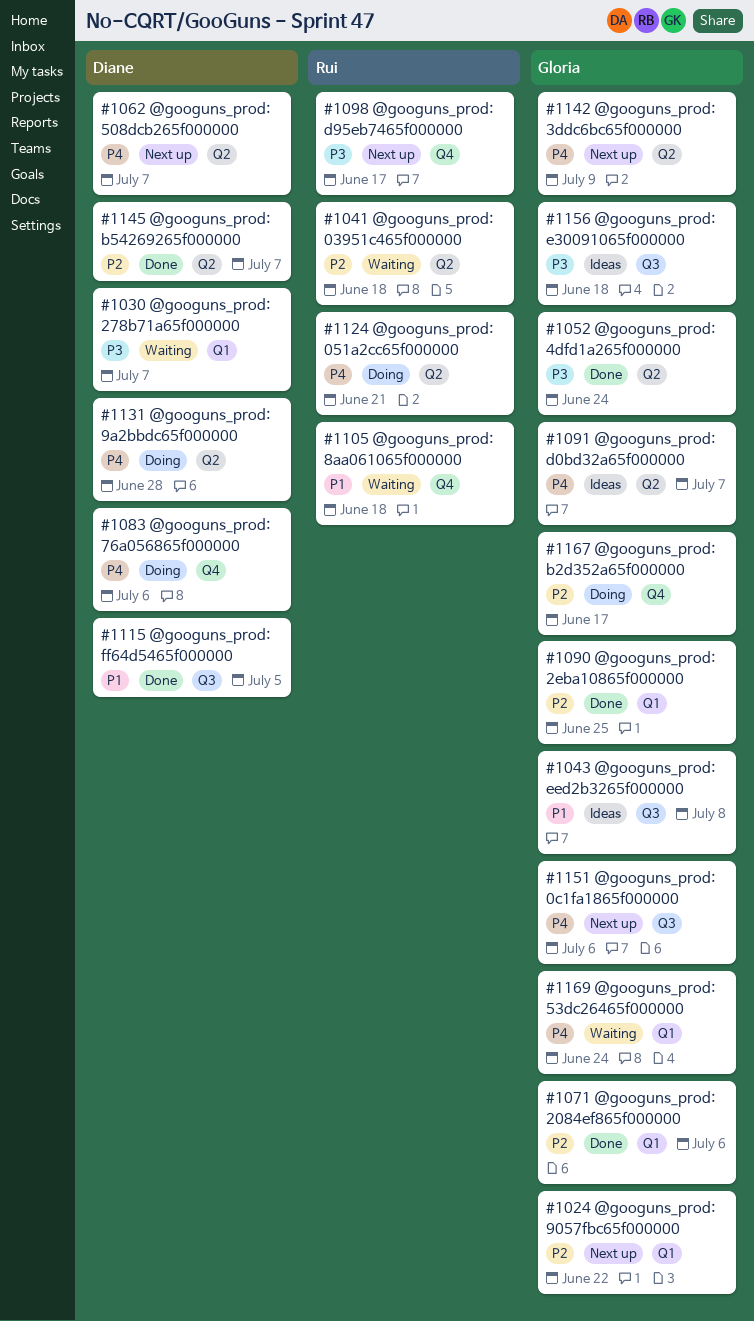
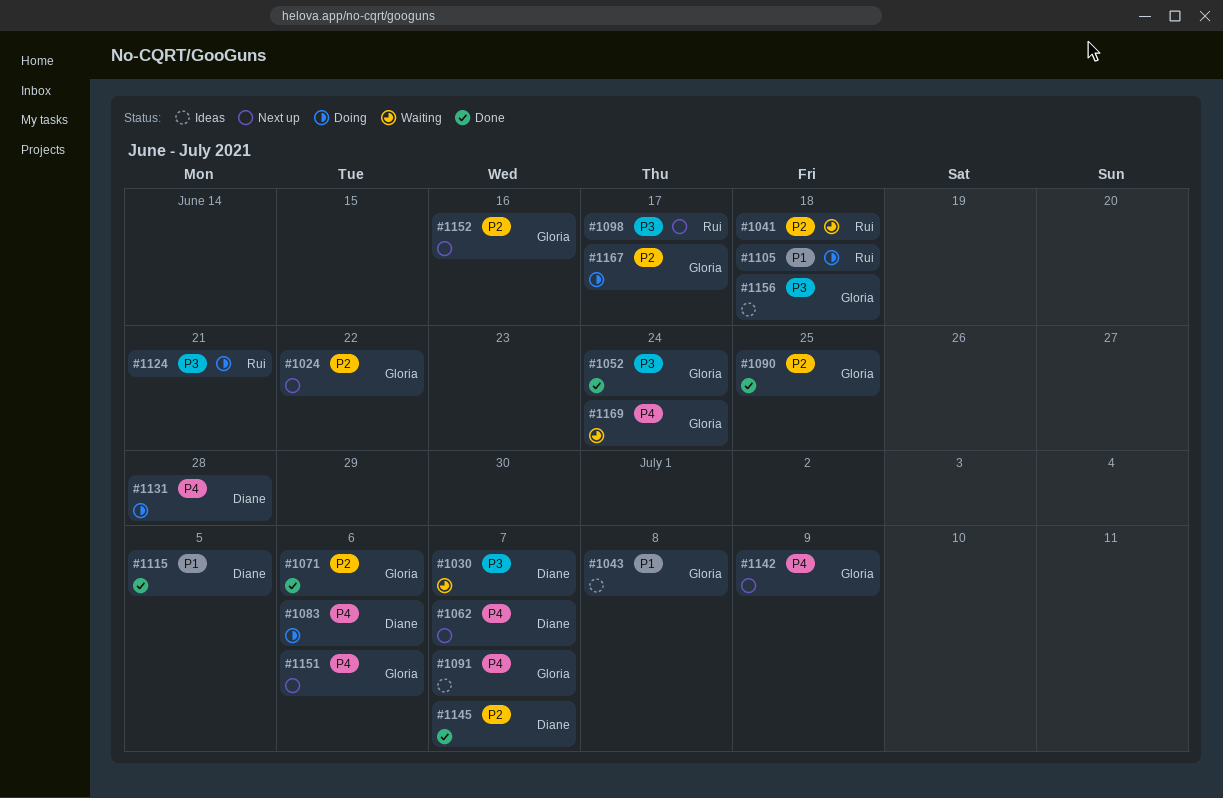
#1105, status: Waiting -> Doing
#1124, priority: P4 -> P3
#1152: none -> present

